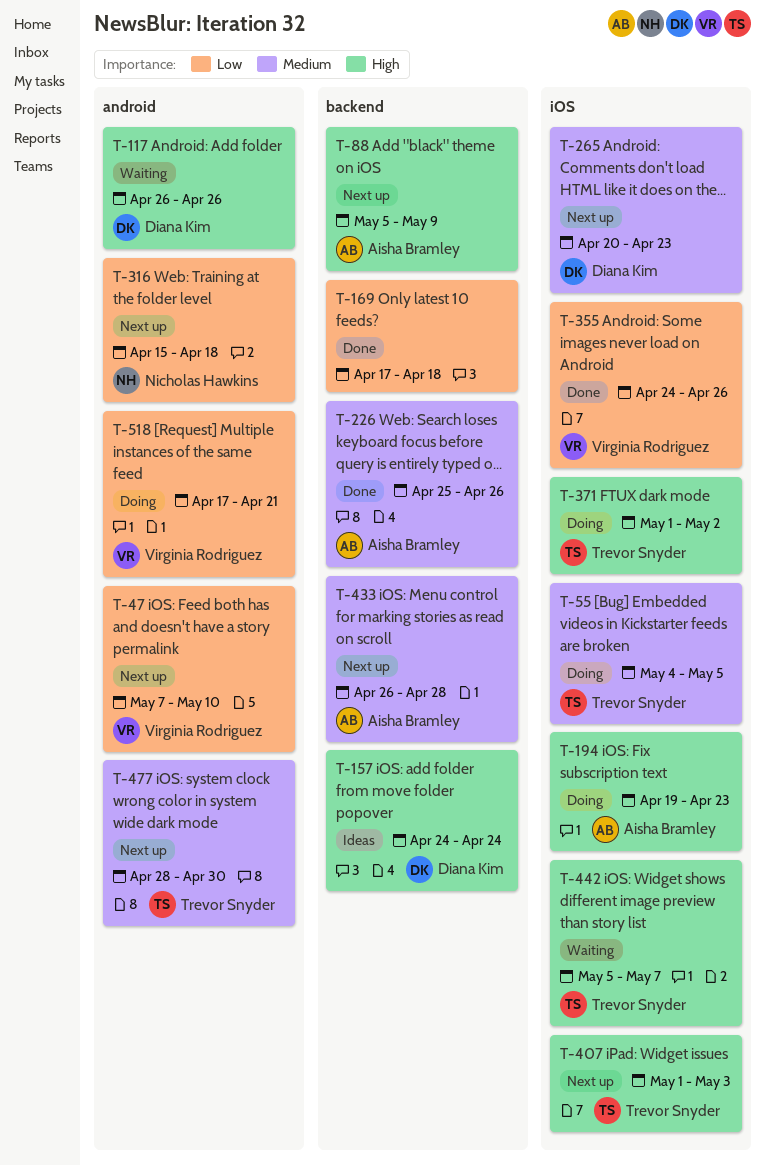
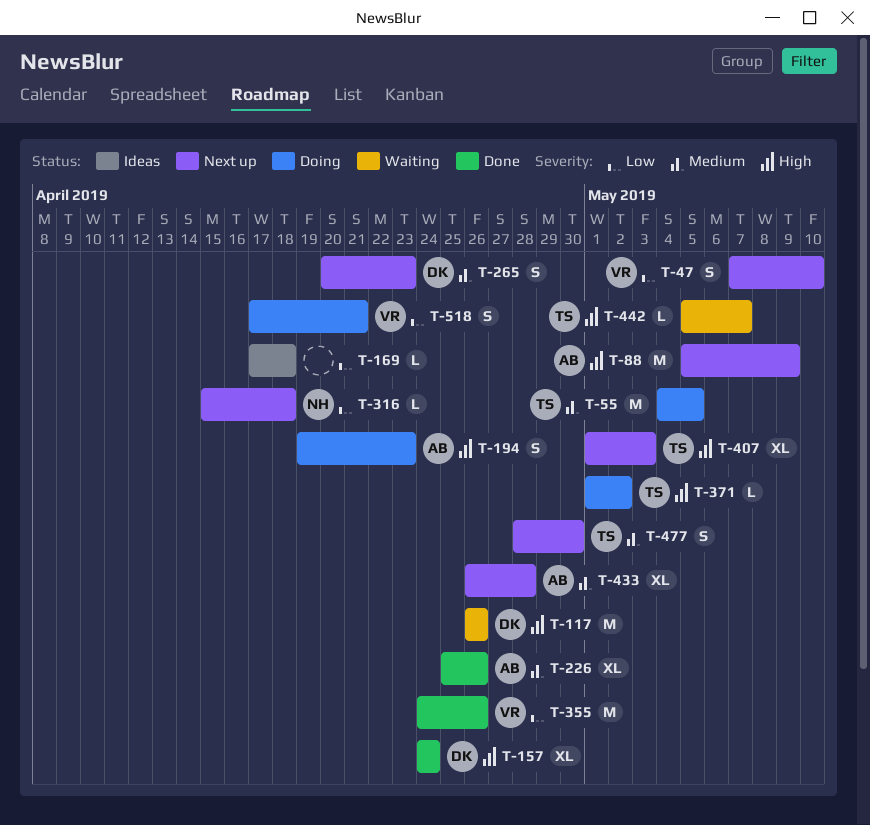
T-157, status: Ideas -> Done
T-169, status: Done -> Ideas

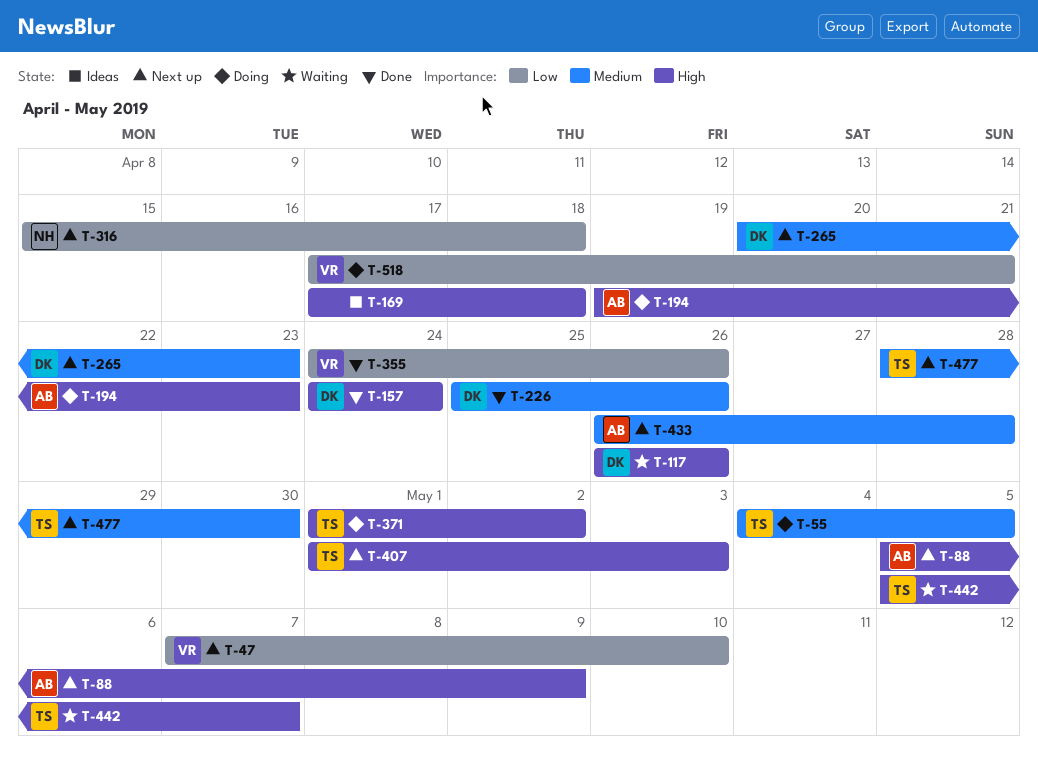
T-169, priority: Low -> High
T-226, owner: AB -> DK

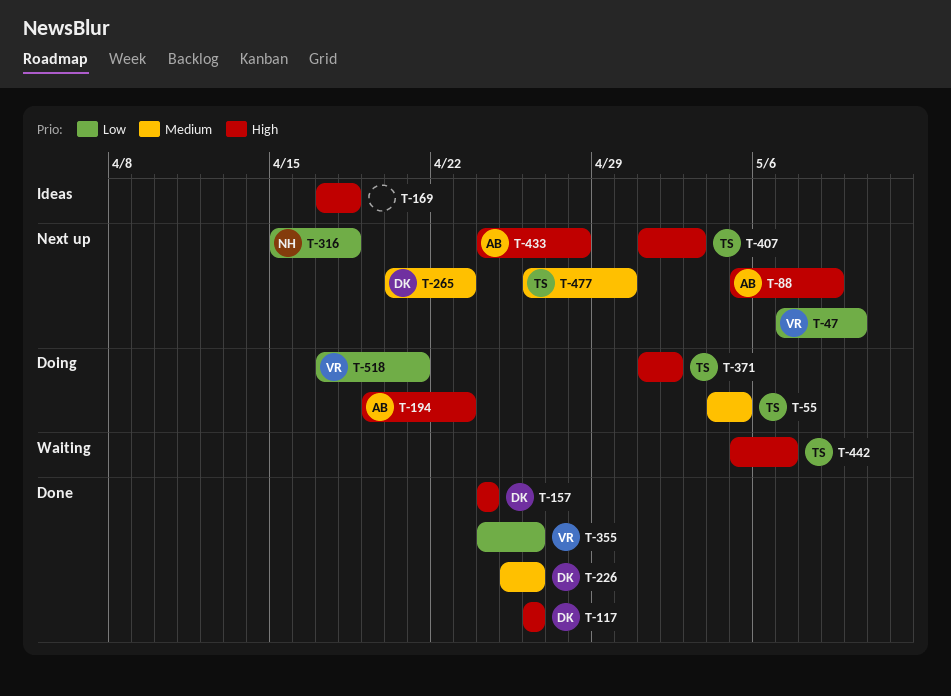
T-117, status: Waiting -> Done
T-433, priority: Medium -> High
T-433, start: Apr 26 -> Apr 24
T-477, start: Apr 28 -> Apr 26

